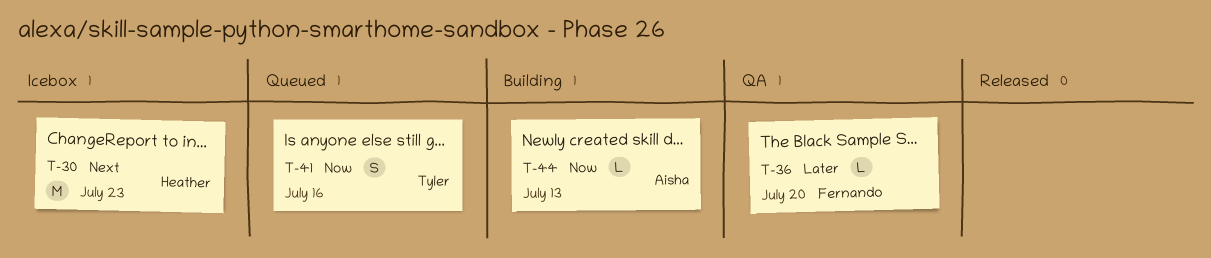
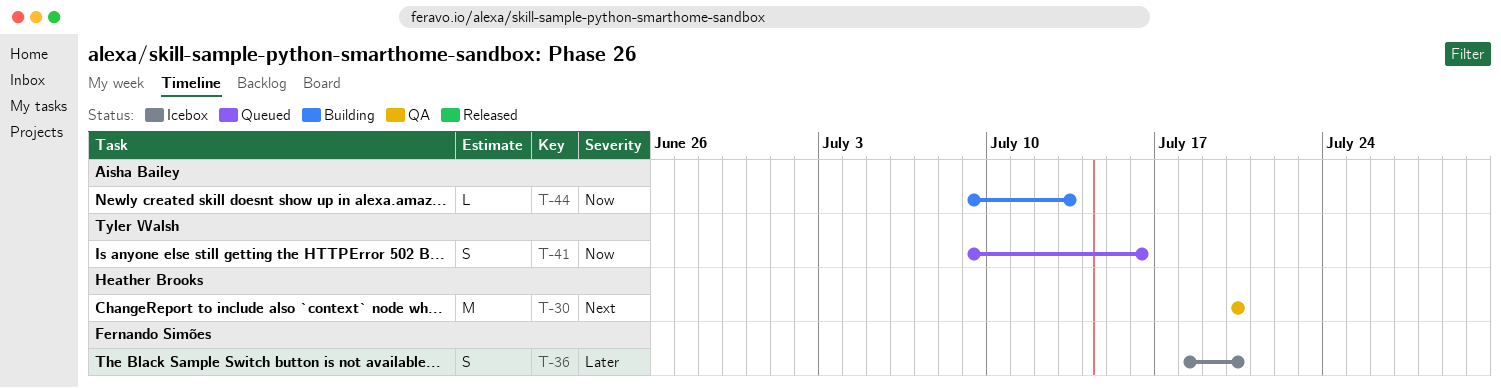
T-30, status: Icebox -> QA
T-30, due: Jul 23 -> Jul 20
T-36, status: QA -> Icebox
T-36, estimate: L -> S

